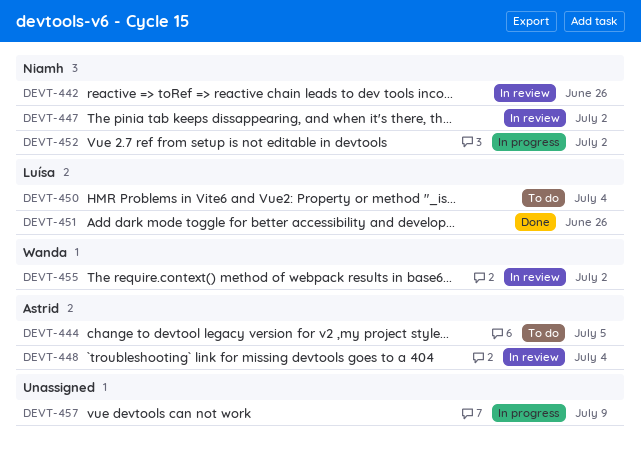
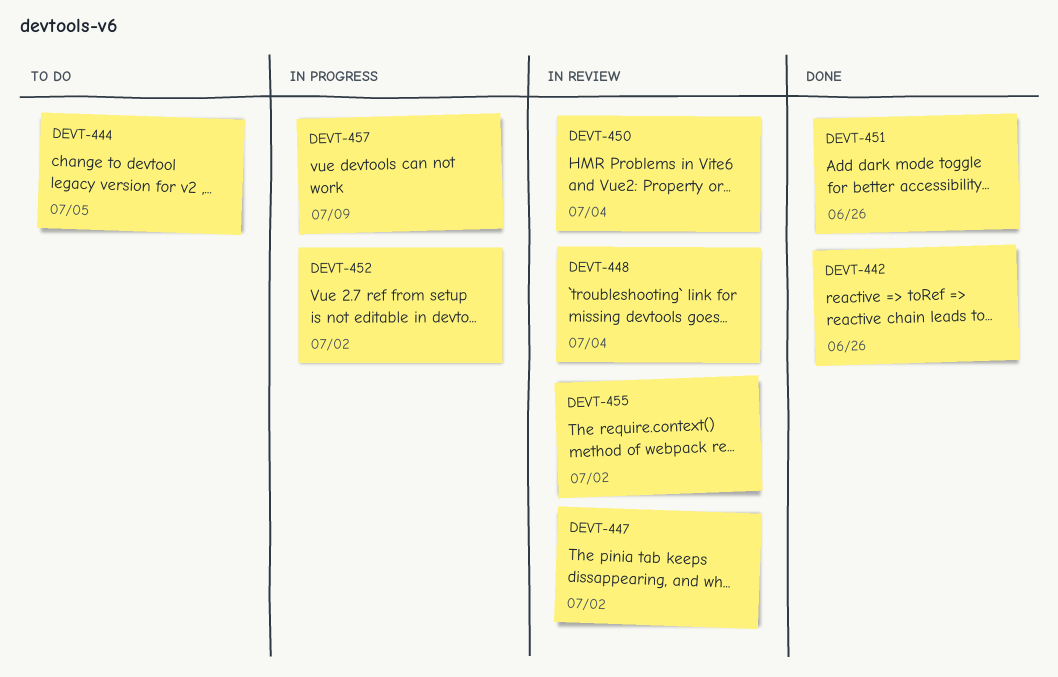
DEVT-442, status: In review -> Done
DEVT-450, status: To do -> In review

